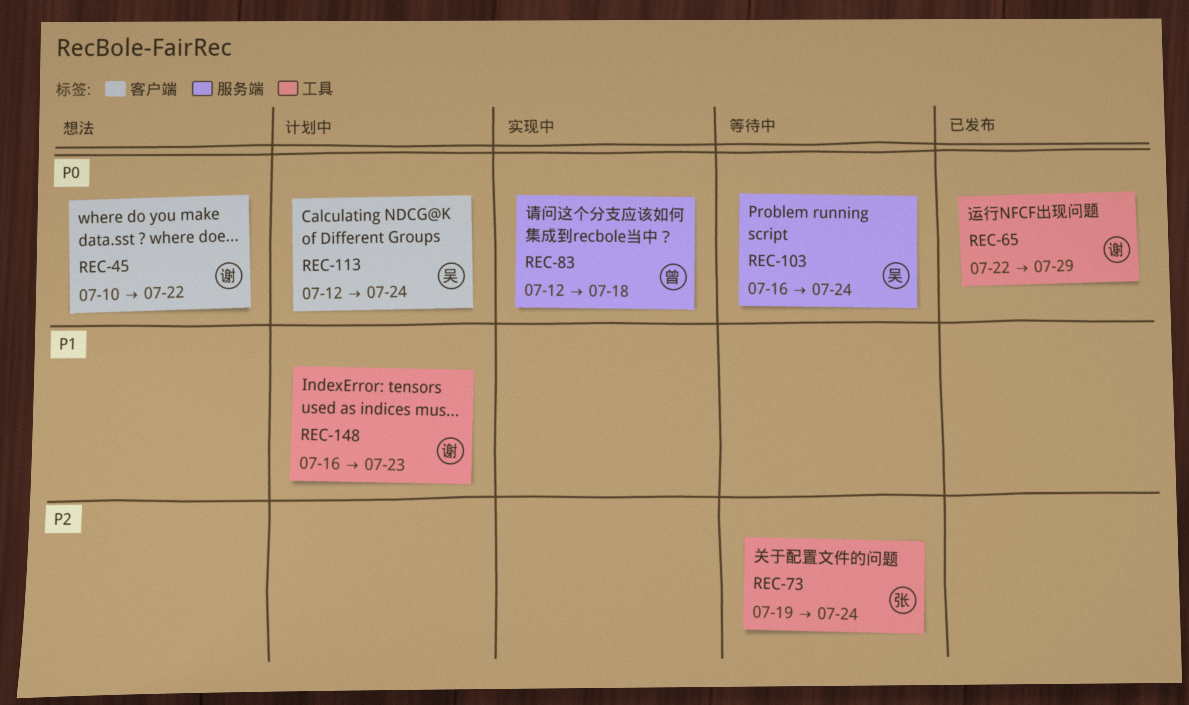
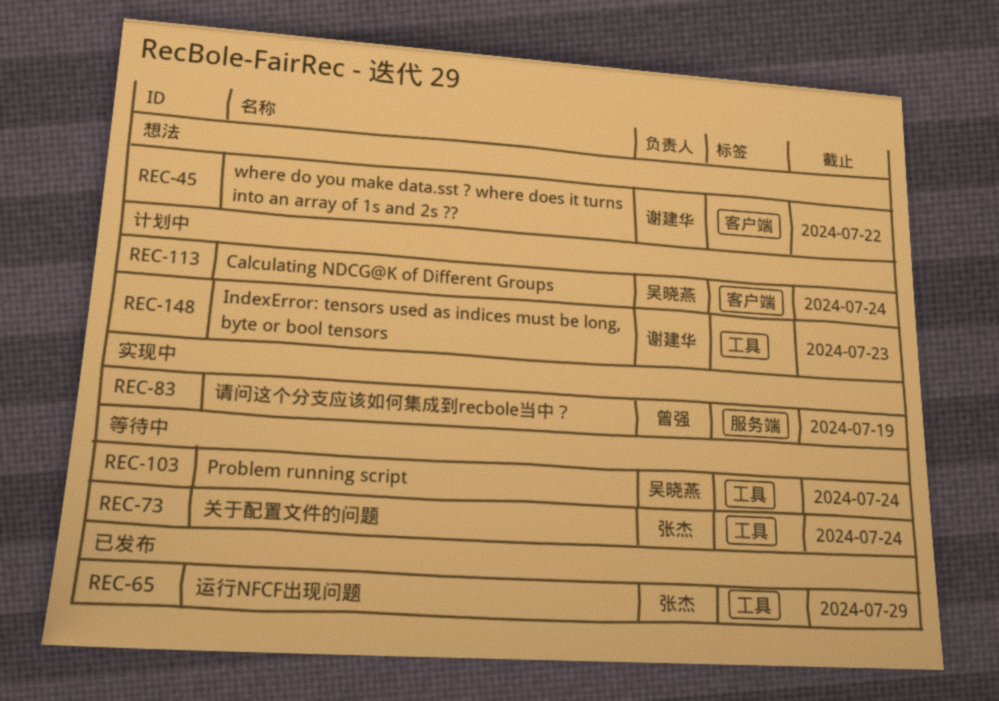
REC-65, owner: 谢建华 -> 张杰
REC-83, due: Jul 18 -> Jul 19
REC-103, label: 服务端 -> 工具

